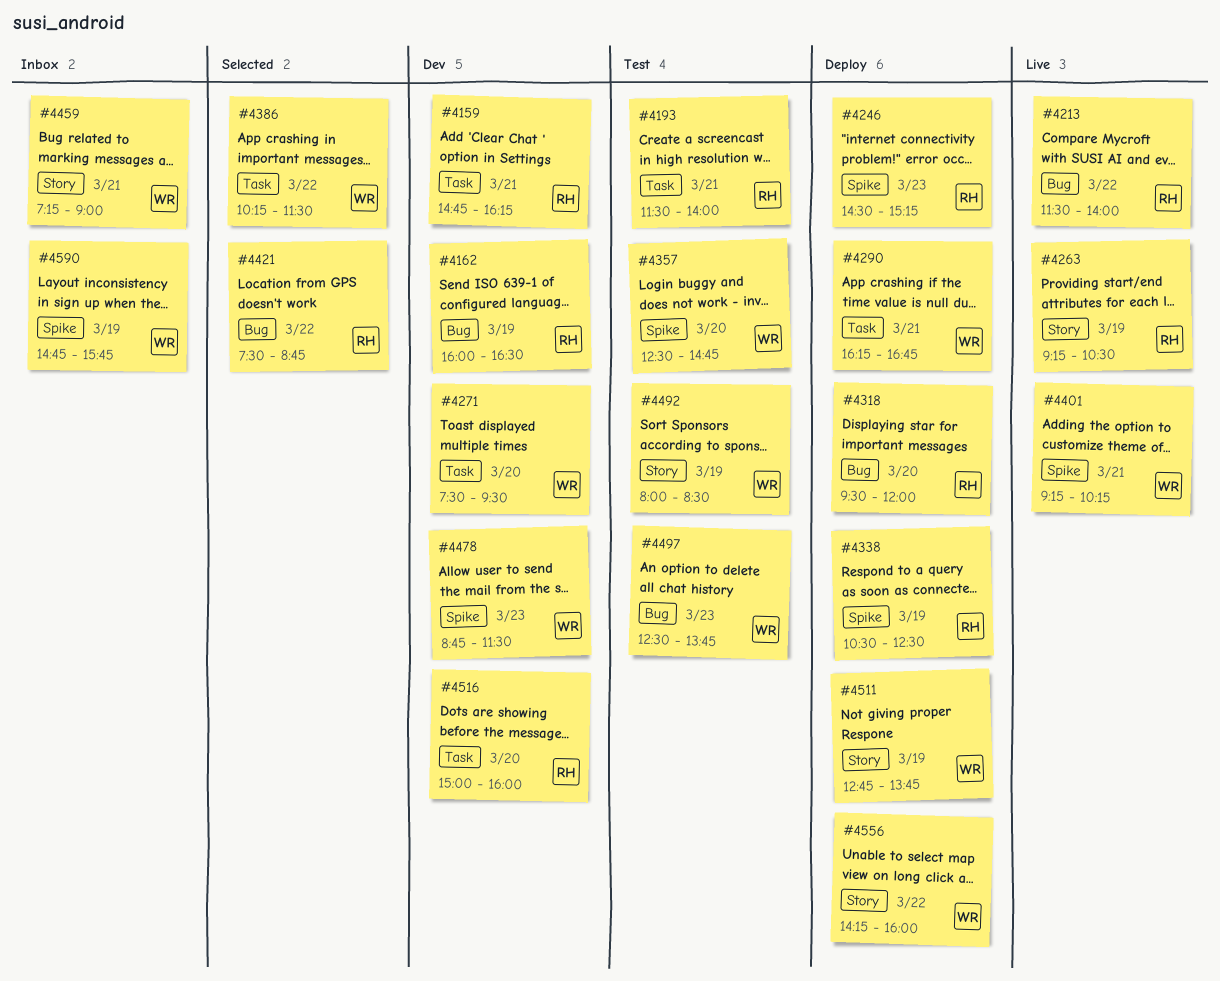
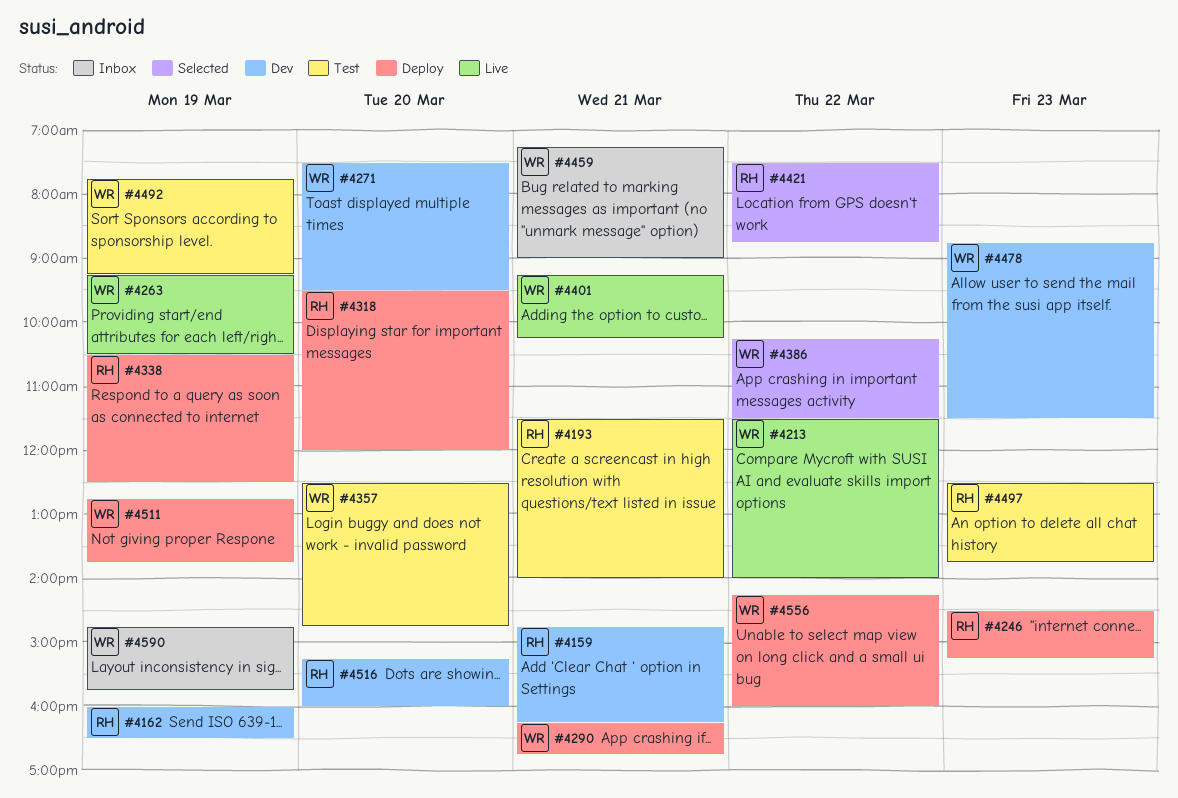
#4213, owner: RH -> WR
#4263, owner: RH -> WR
#4492, begins: 08:00 -> 07:45
#4492, ends: 08:30 -> 09:15
#4497, owner: WR -> RH
#4516, begins: 15:00 -> 15:15

